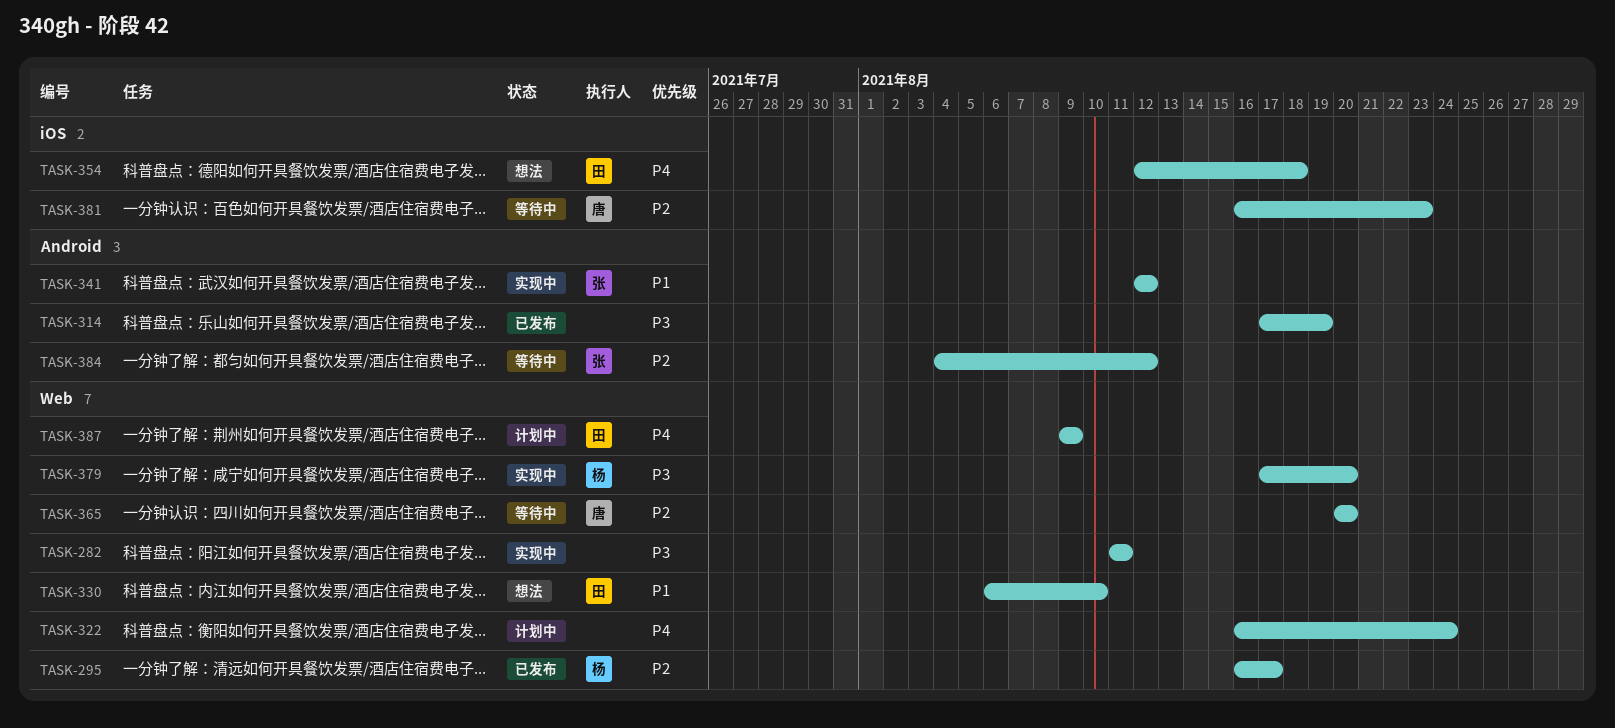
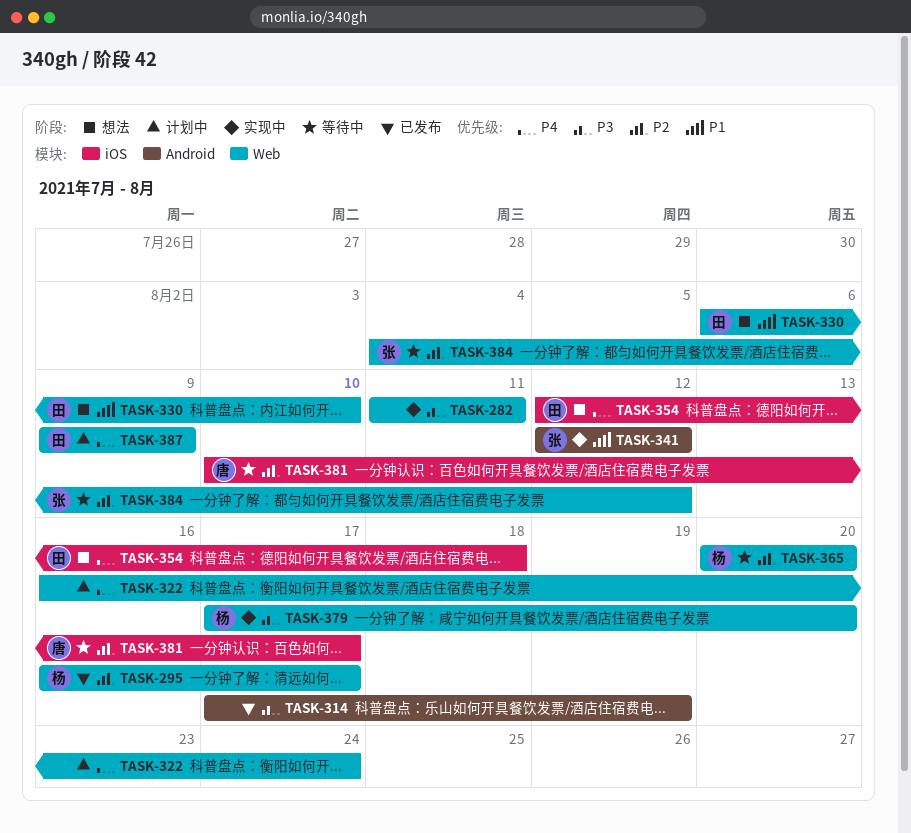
TASK-365, owner: 唐 -> 杨
TASK-381, start: Aug 16 -> Aug 10
TASK-381, due: Aug 23 -> Aug 17
TASK-384, label: Android -> Web

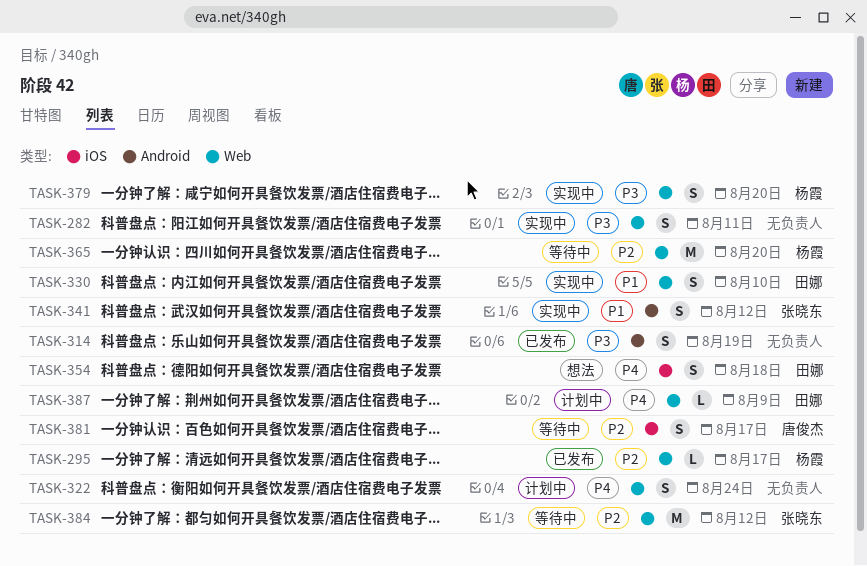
TASK-330, status: 想法 -> 实现中

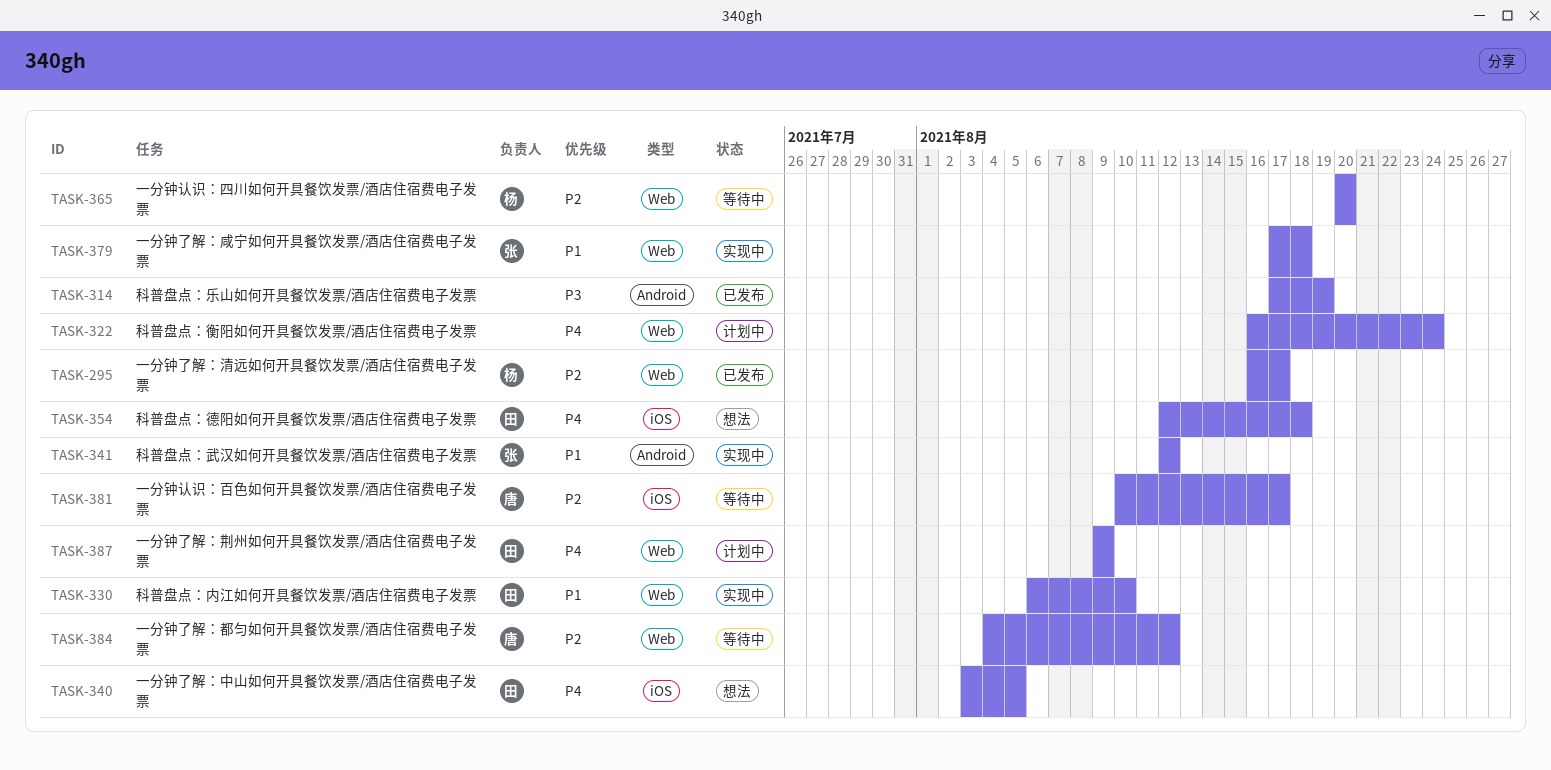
TASK-282: present -> none
TASK-340: none -> present
TASK-379, owner: 杨霞 -> 张晓东
TASK-379, priority: P3 -> P1
TASK-379, due: Aug 20 -> Aug 18
TASK-384, owner: 张晓东 -> 唐俊杰

